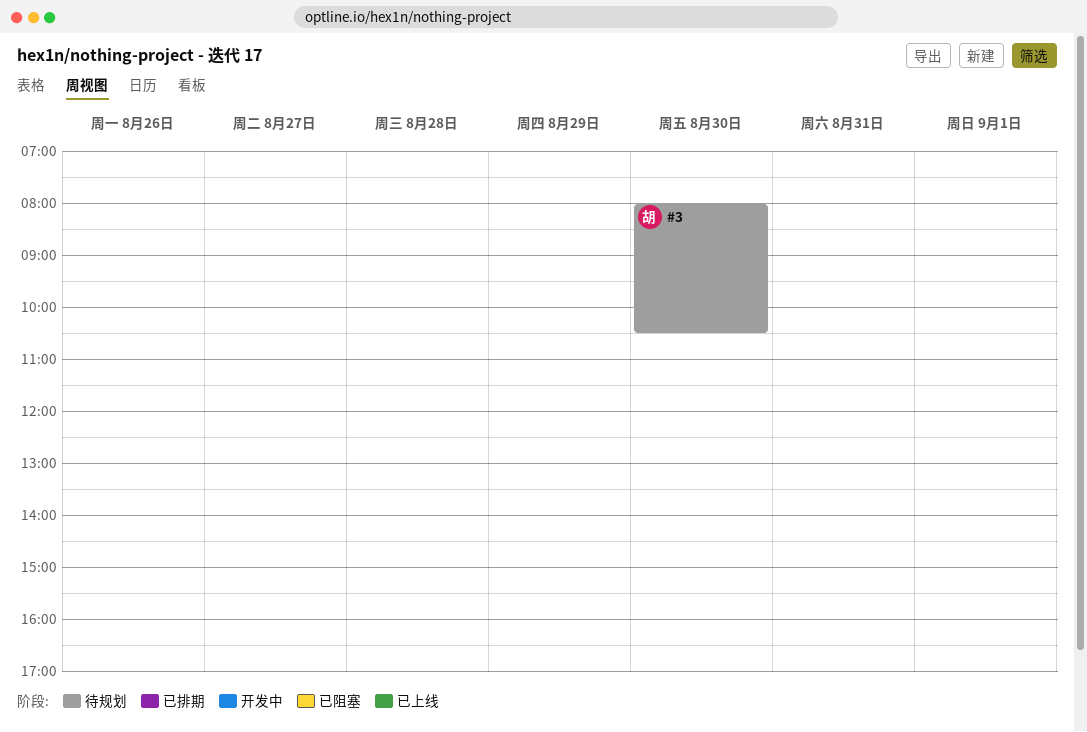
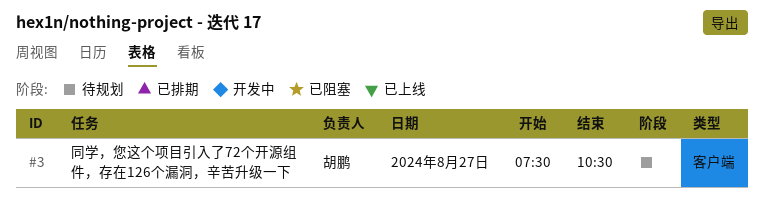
#3, day: Aug 30 -> Aug 27
#3, begins: 08:00 -> 07:30

